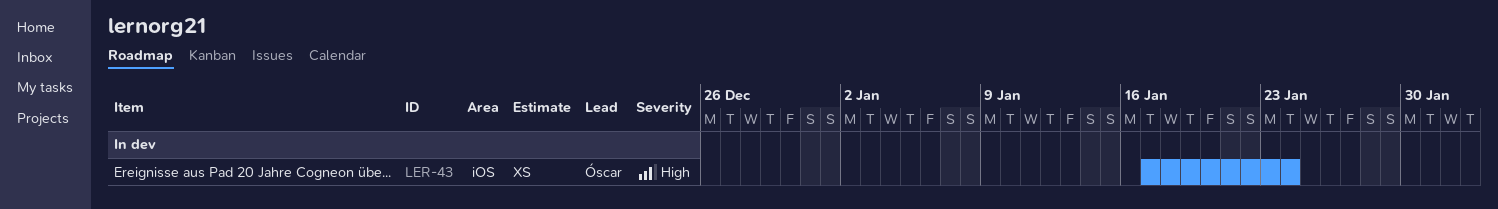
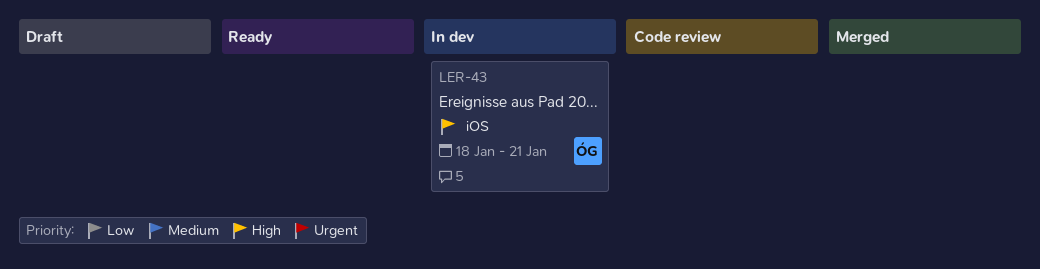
LER-43, start: Jan 17 -> Jan 18
LER-43, due: Jan 24 -> Jan 21

